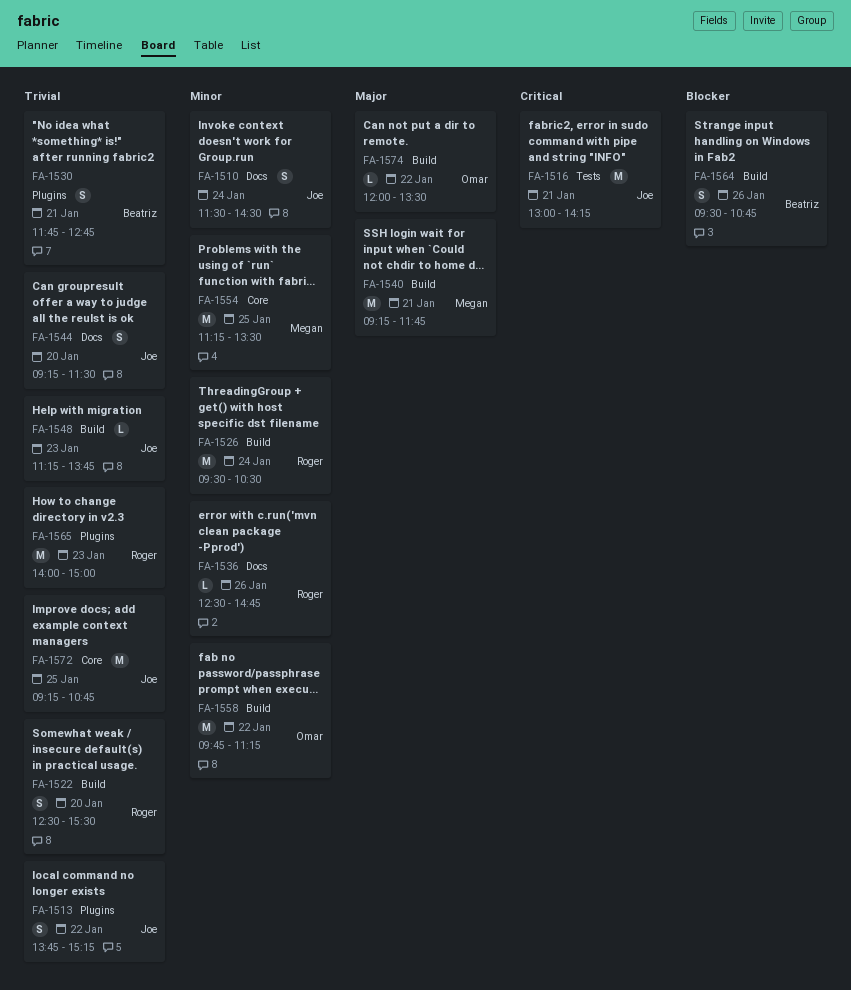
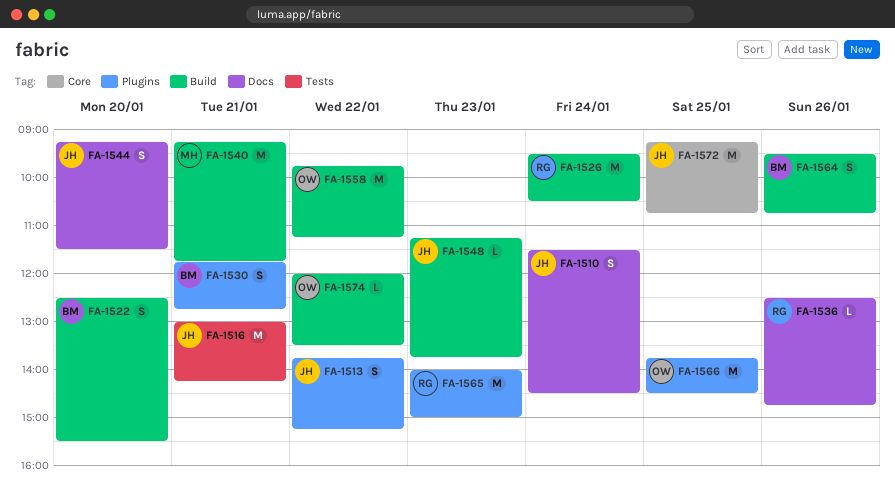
FA-1522, owner: Roger -> Beatriz
FA-1554: present -> none
FA-1566: none -> present

